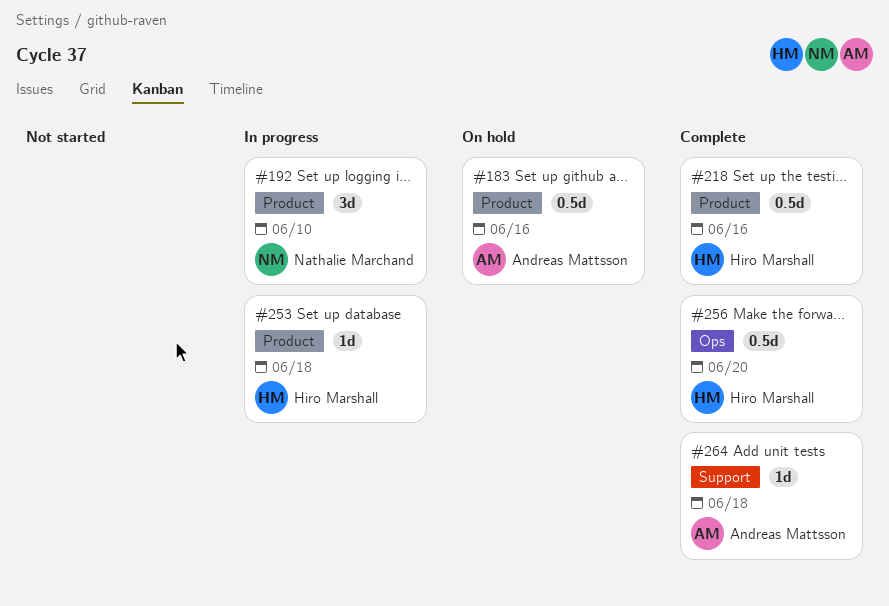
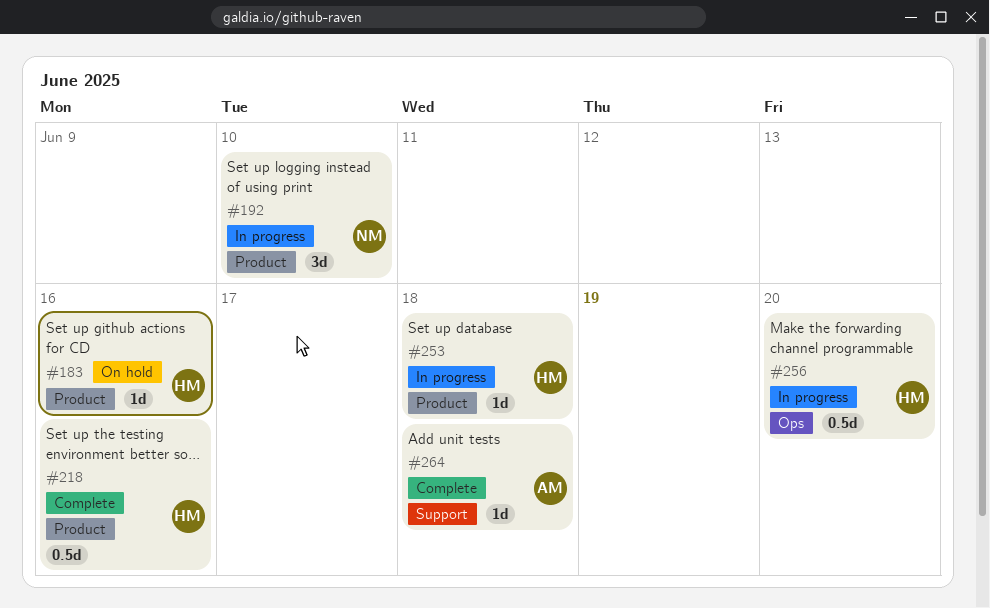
#183, owner: Andreas Mattsson -> Hiro Marshall
#183, estimate: 0.5d -> 1d
#256, status: Complete -> In progress

